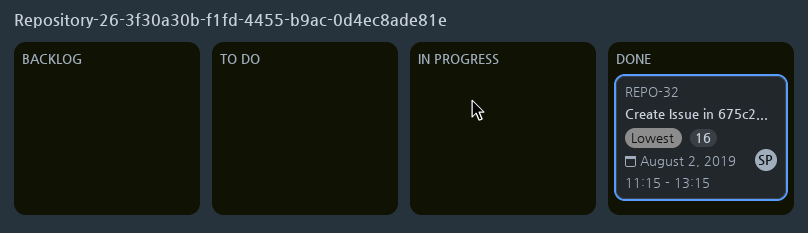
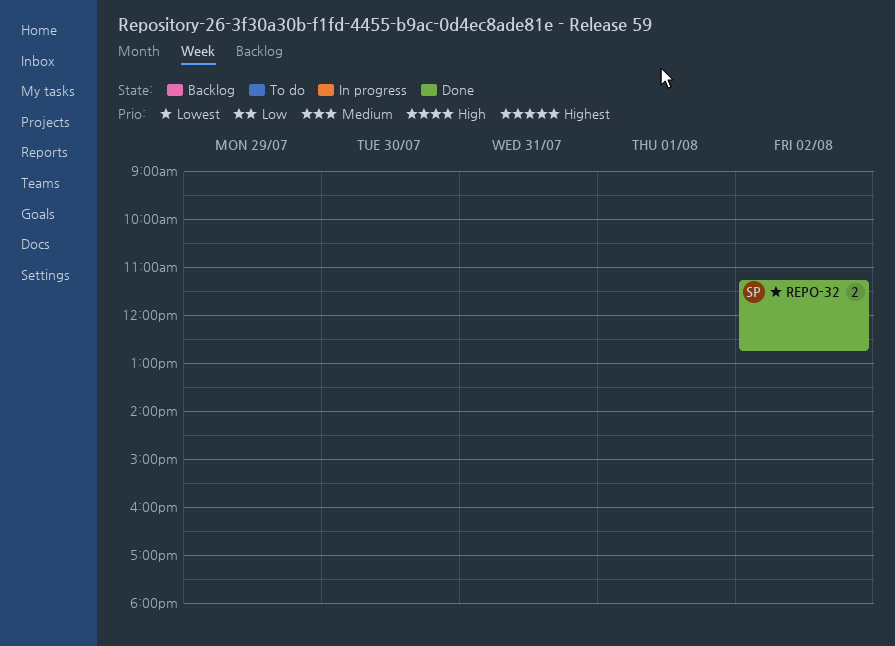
REPO-32, estimate: 16 -> 2
REPO-32, ends: 13:15 -> 12:45

